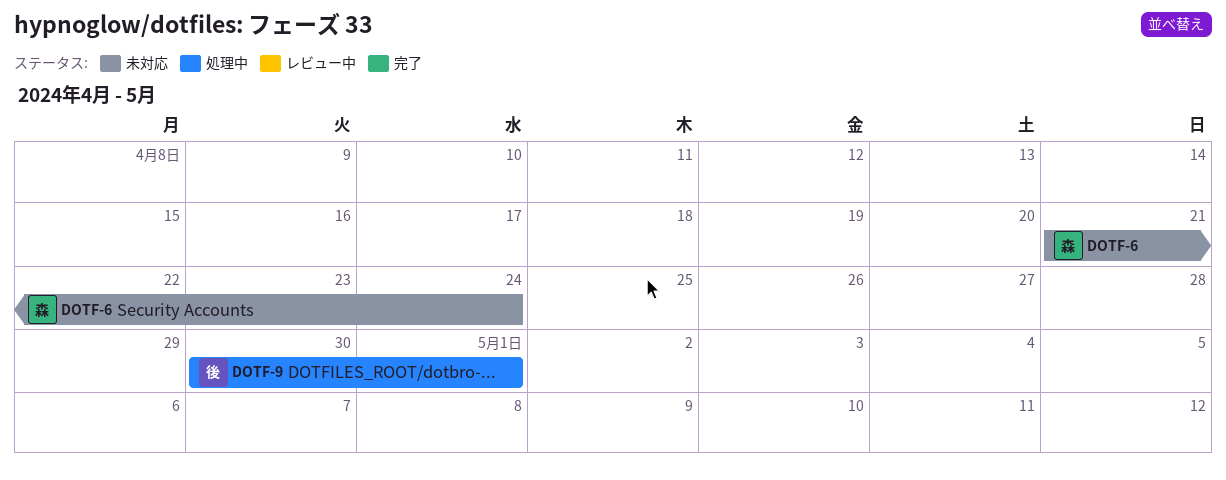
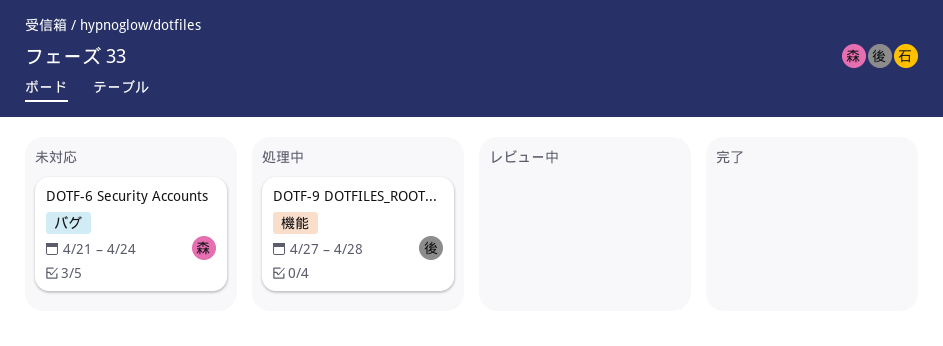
DOTF-9, start: Apr 30 -> Apr 27
DOTF-9, due: May 1 -> Apr 28

